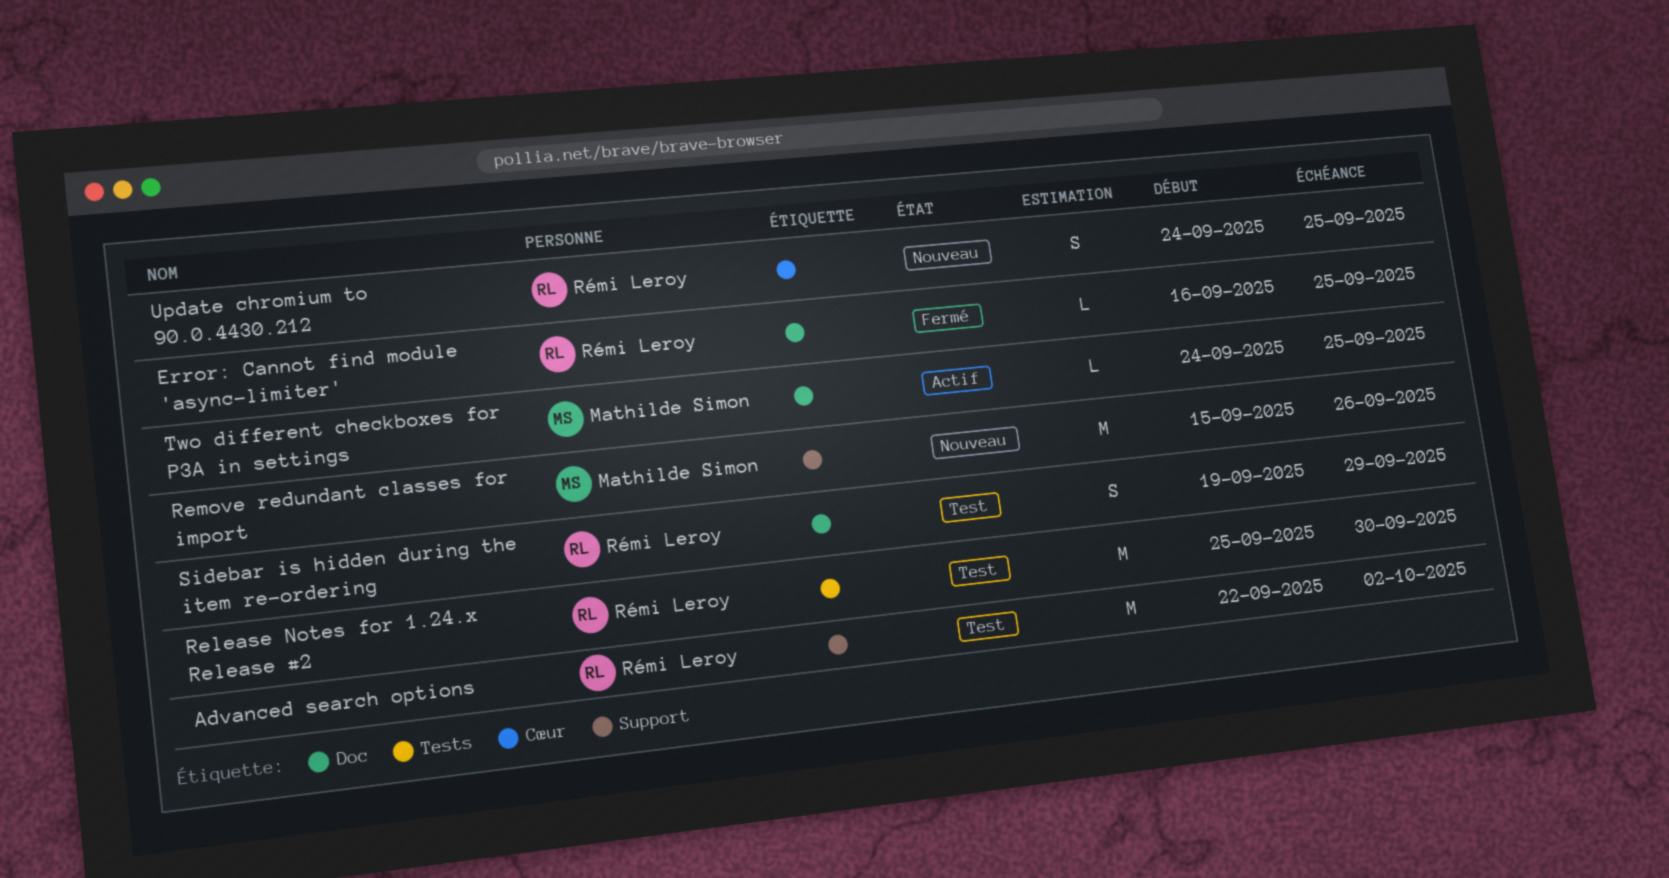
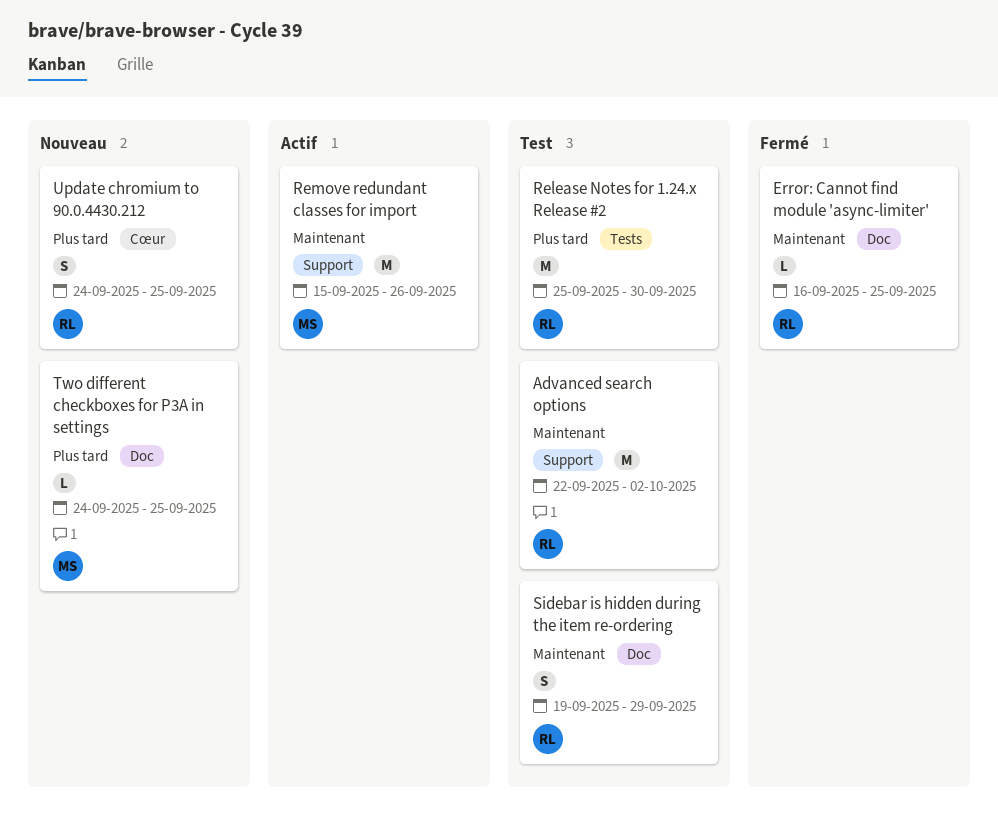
Remove redundant classes for import, status: Nouveau -> Actif
Two different checkboxes for P3A in settings, status: Actif -> Nouveau

